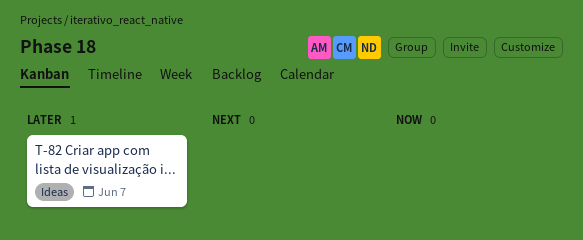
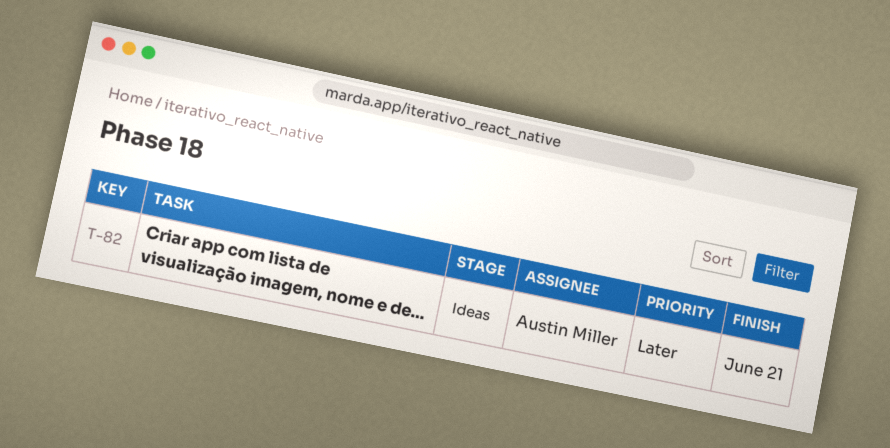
T-82, due: Jun 7 -> Jun 21

